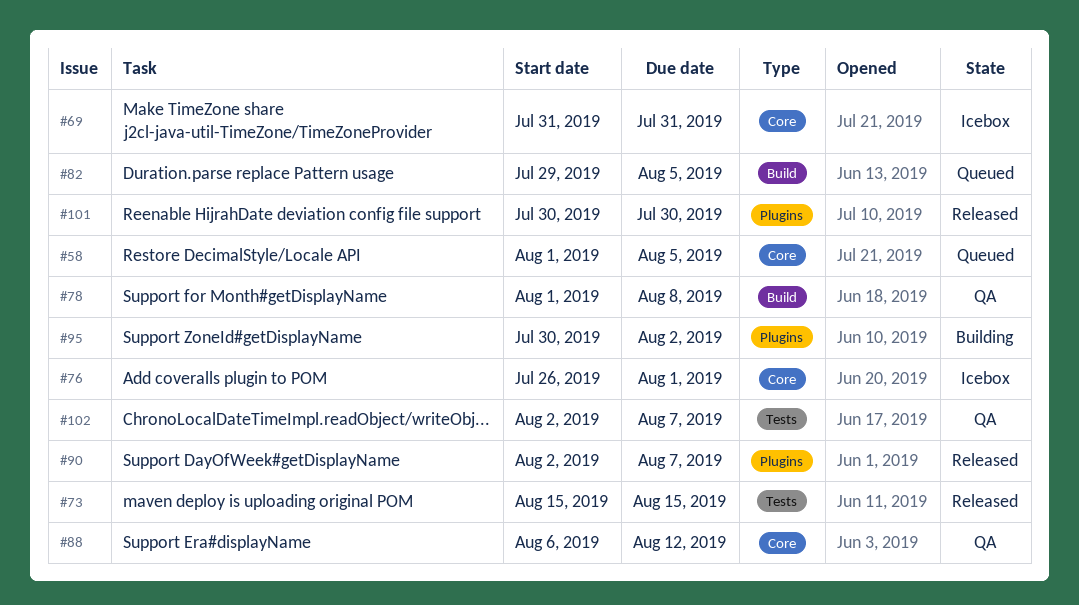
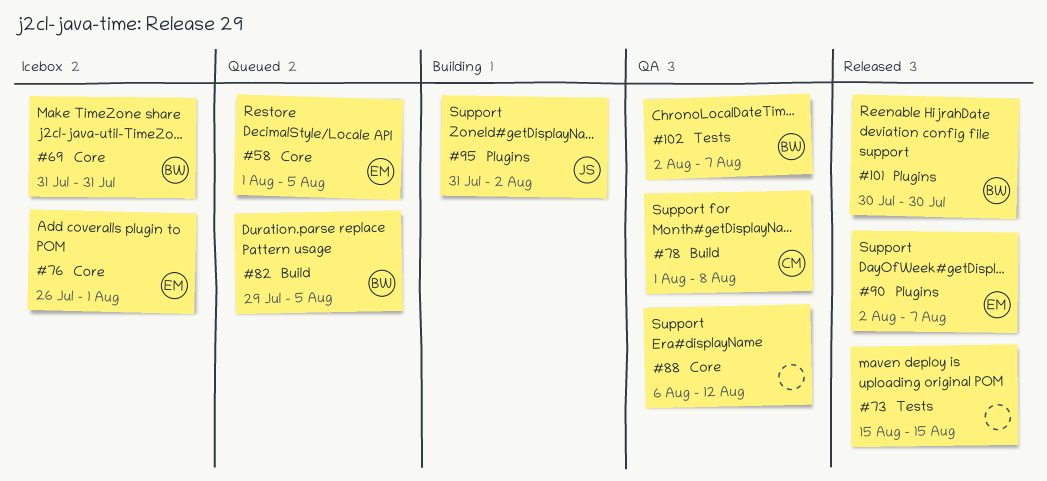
#95, start: Jul 30 -> Jul 31

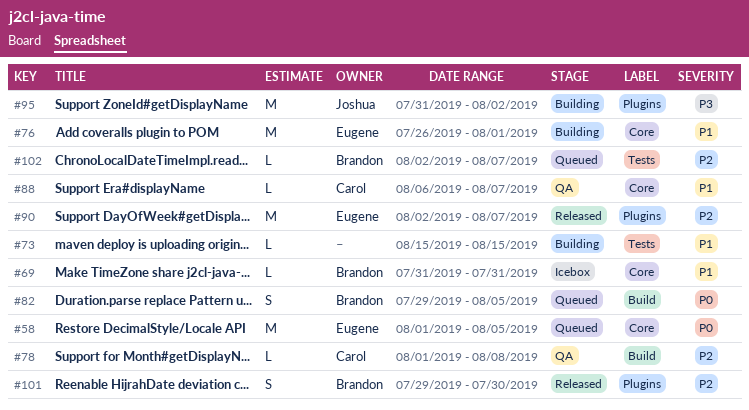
#73, status: Released -> Building
#76, status: Icebox -> Building
#88, owner: none -> Carol
#88, due: Aug 12 -> Aug 7
#101, start: Jul 30 -> Jul 29
#102, status: QA -> Queued

